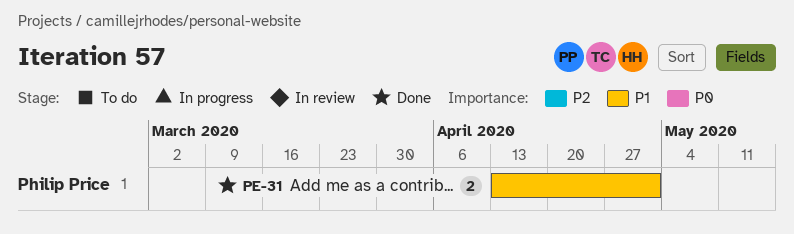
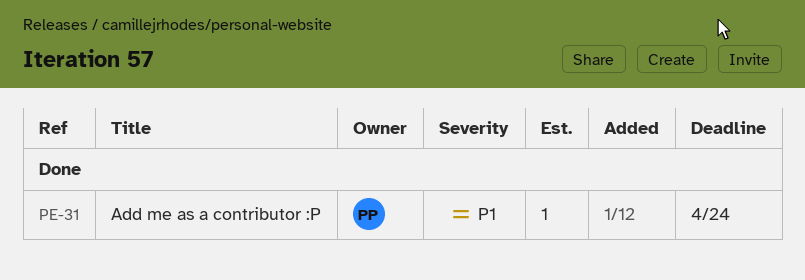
PE-31, estimate: 2 -> 1
PE-31, due: May 1 -> Apr 24

